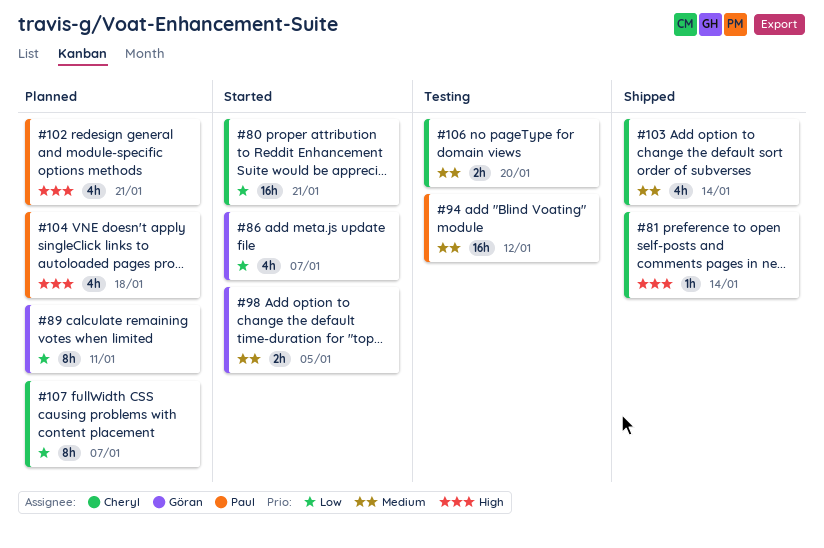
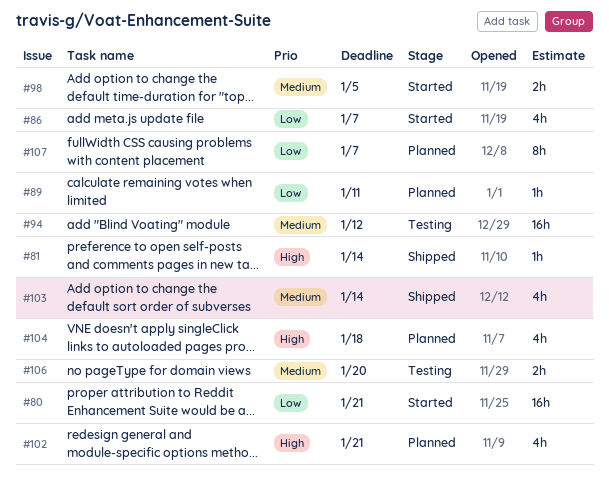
#89, estimate: 8h -> 1h

